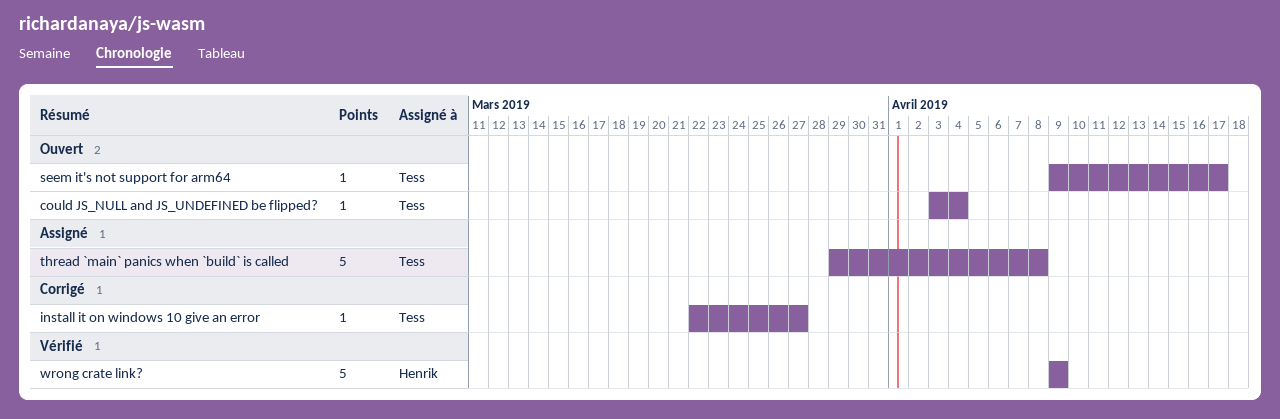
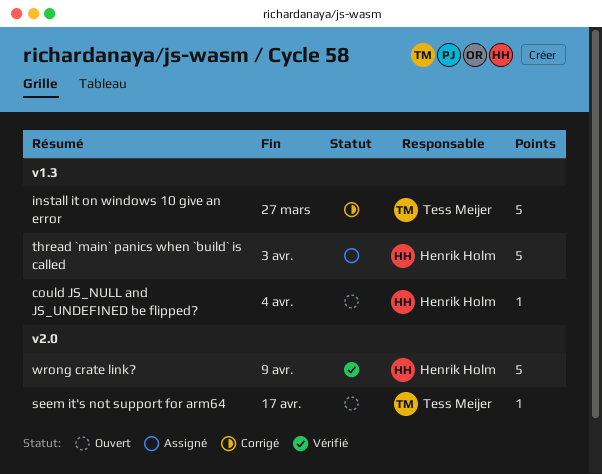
could JS_NULL and JS_UNDEFINED be flipped?, owner: Tess Meijer -> Henrik Holm
install it on windows 10 give an error, estimate: 1 -> 5
thread `main` panics when `build` is called, owner: Tess Meijer -> Henrik Holm
thread `main` panics when `build` is called, due: Apr 8 -> Apr 3

